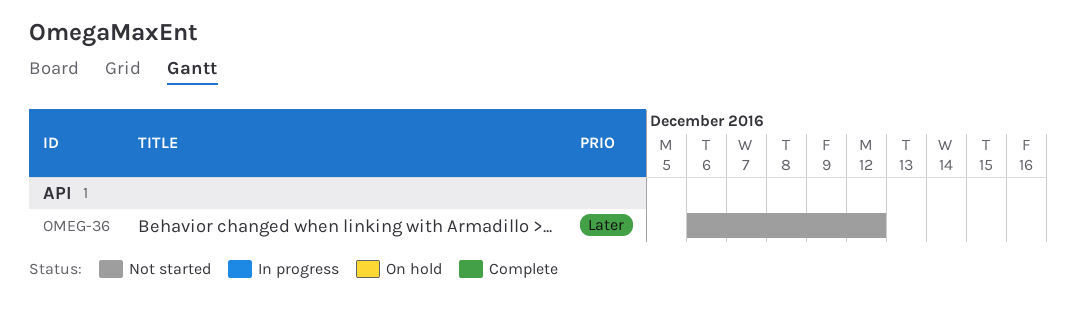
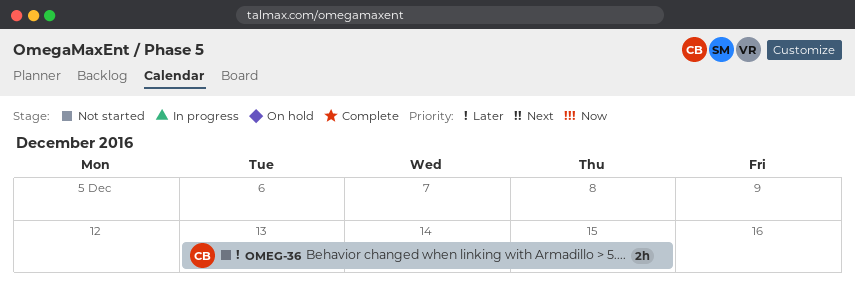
OMEG-36, start: Dec 6 -> Dec 13
OMEG-36, due: Dec 12 -> Dec 15

